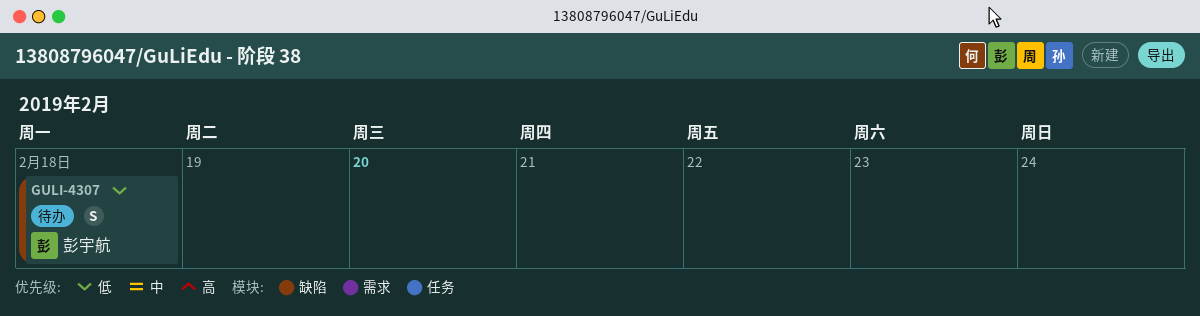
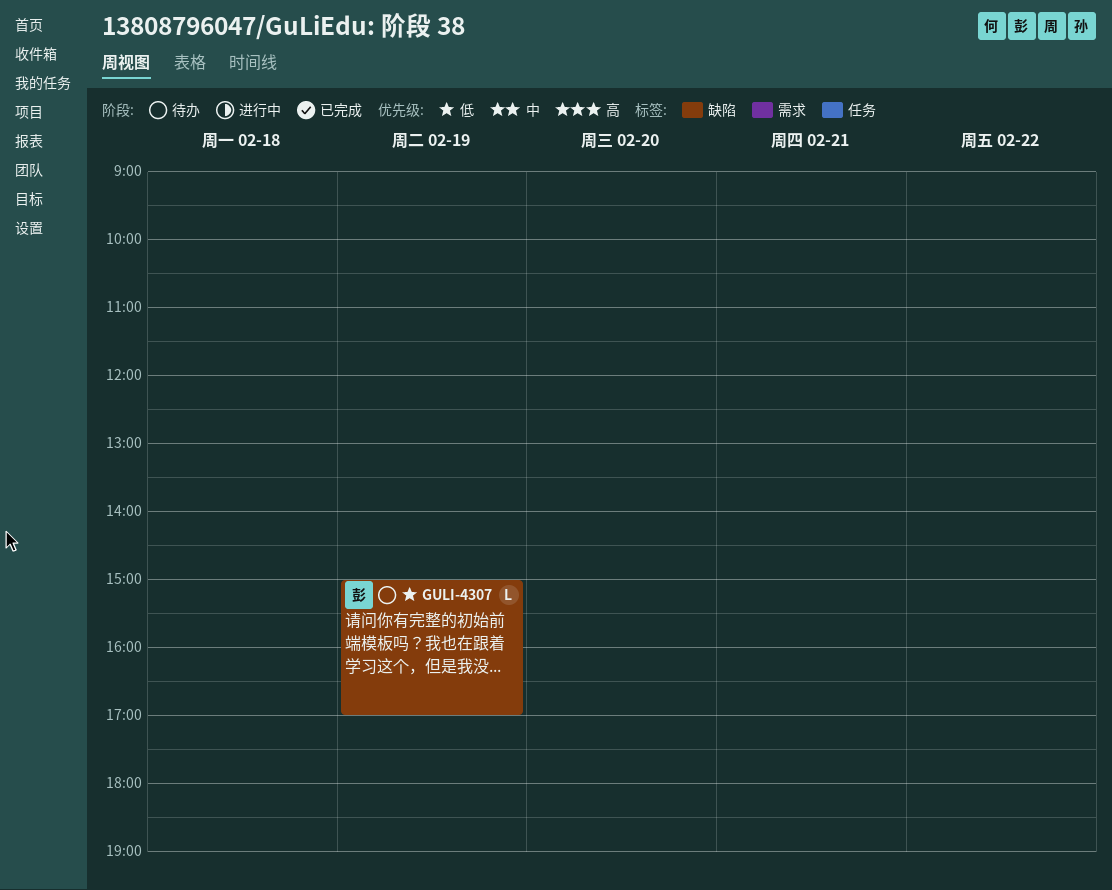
GULI-4307, estimate: S -> L
GULI-4307, day: Feb 18 -> Feb 19

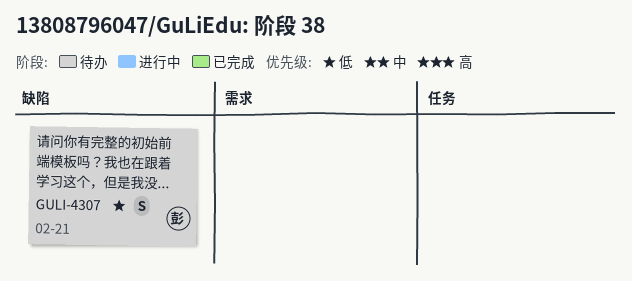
GULI-4307, estimate: L -> S
GULI-4307, day: Feb 19 -> Feb 21

